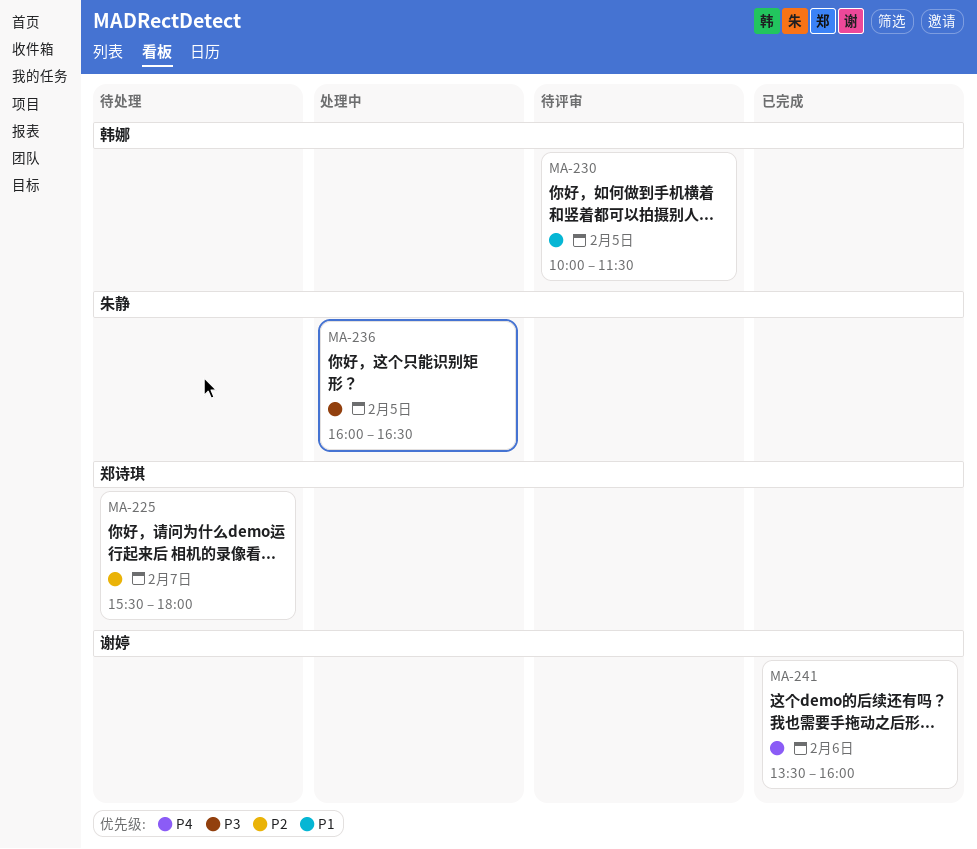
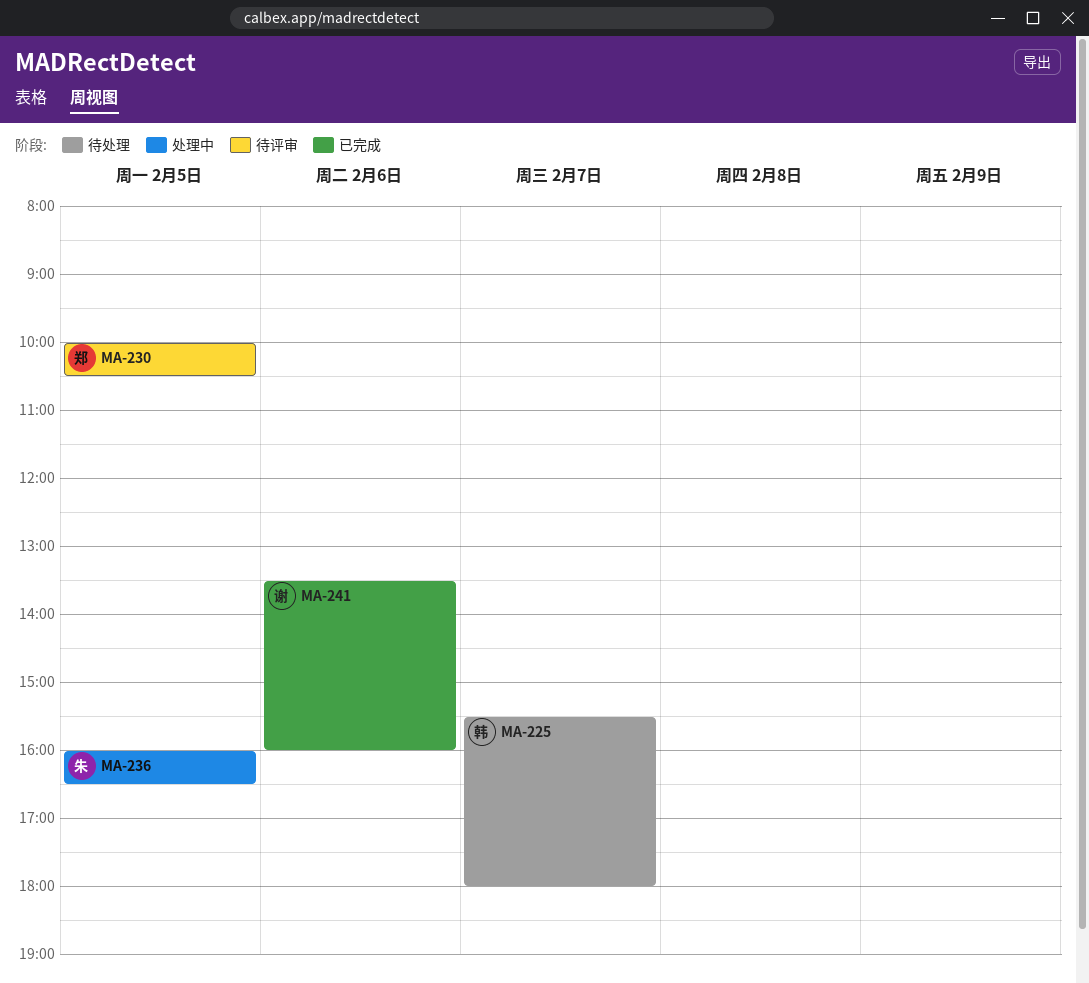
MA-225, owner: 郑诗琪 -> 韩娜
MA-230, owner: 韩娜 -> 郑诗琪
MA-230, ends: 11:30 -> 10:30

